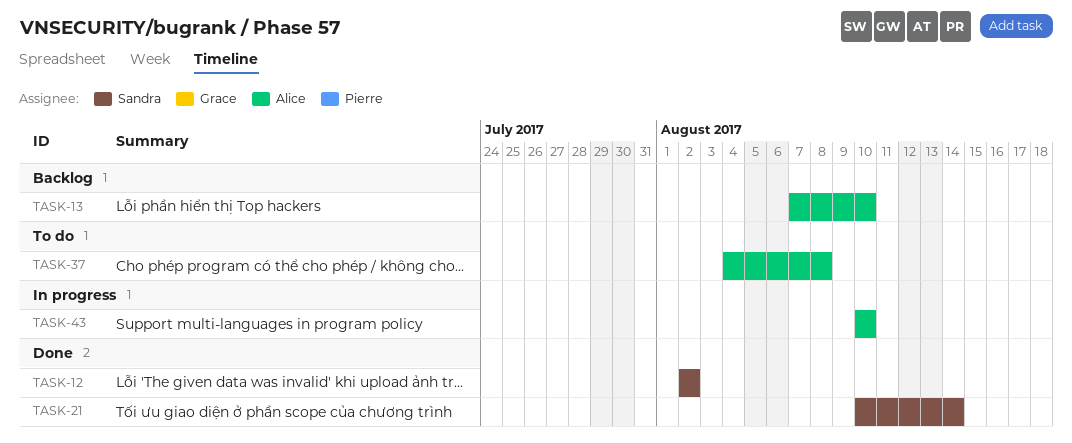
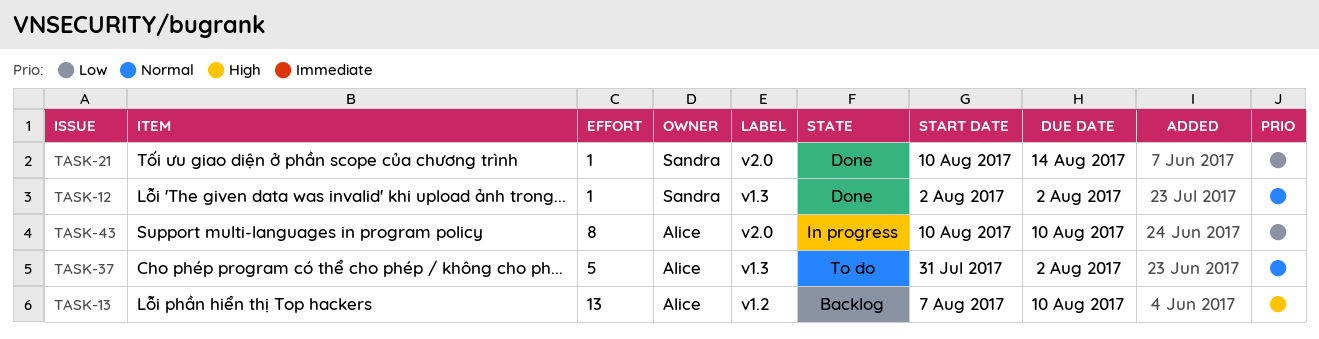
TASK-37, start: Aug 4 -> Jul 31
TASK-37, due: Aug 8 -> Aug 2

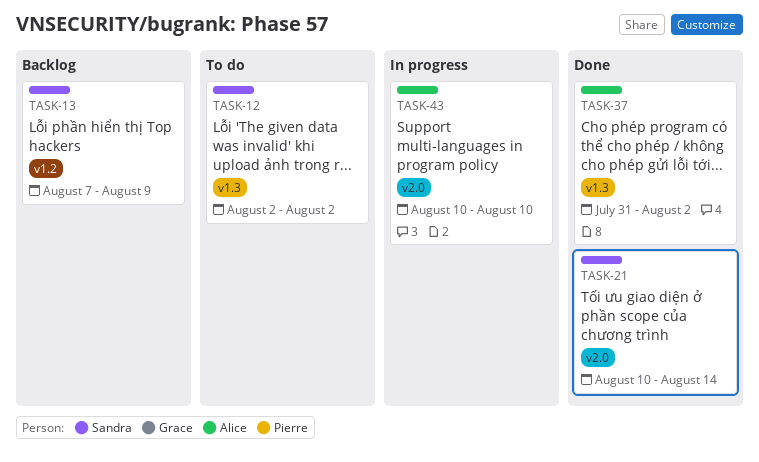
TASK-12, status: Done -> To do
TASK-13, owner: Alice -> Sandra
TASK-13, due: Aug 10 -> Aug 9
TASK-37, status: To do -> Done

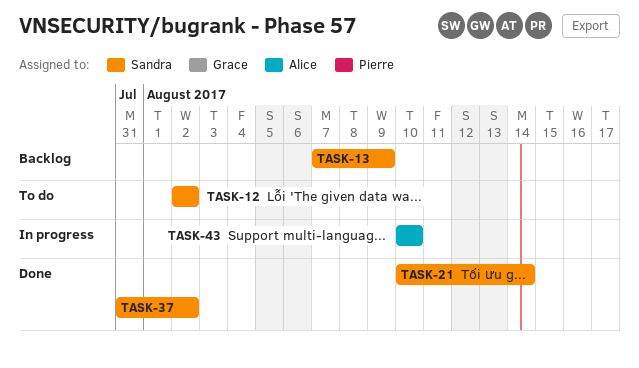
TASK-37, owner: Alice -> Sandra

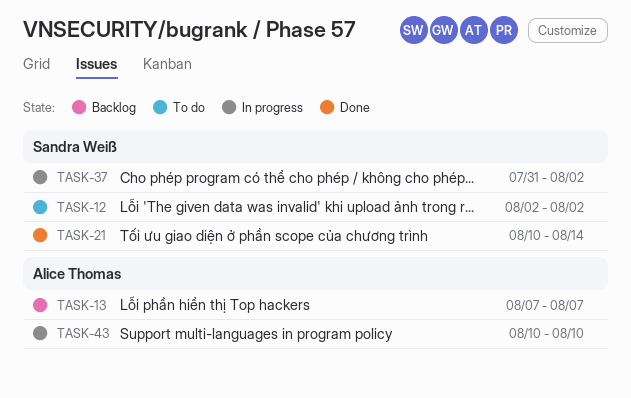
TASK-13, owner: Sandra Weiß -> Alice Thomas
TASK-13, due: Aug 9 -> Aug 7
TASK-37, status: Done -> In progress

